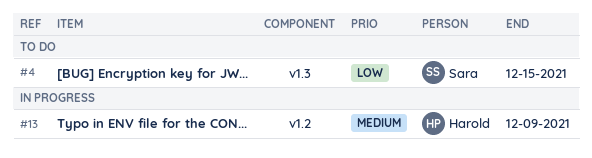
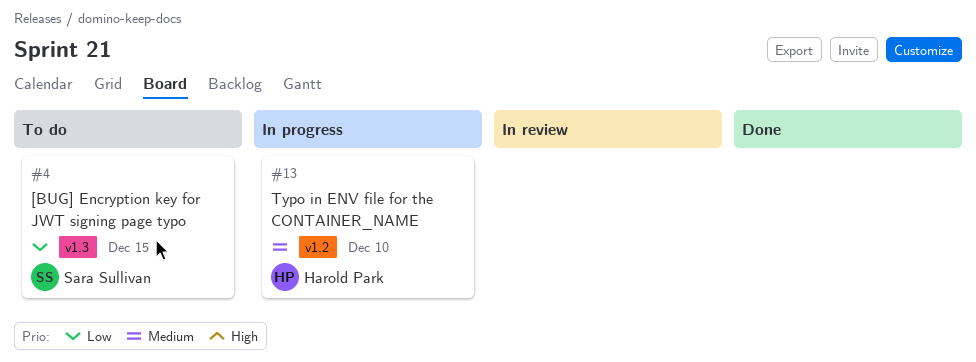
#13, due: Dec 9 -> Dec 10

